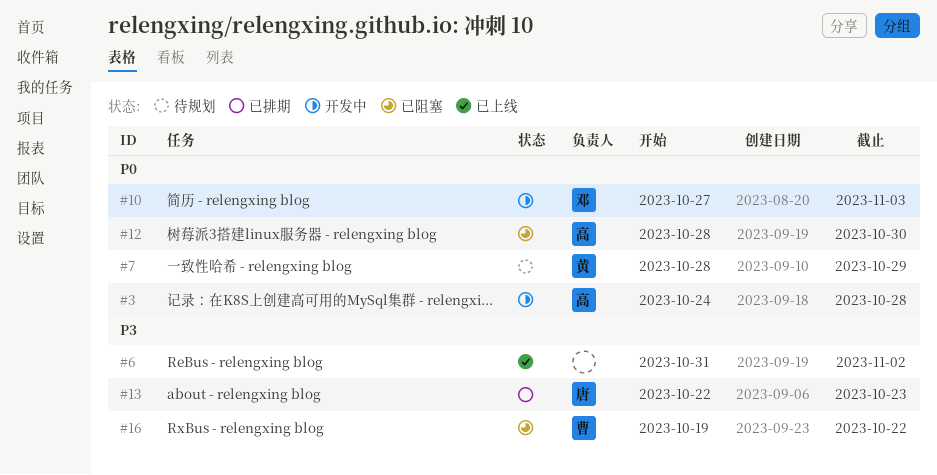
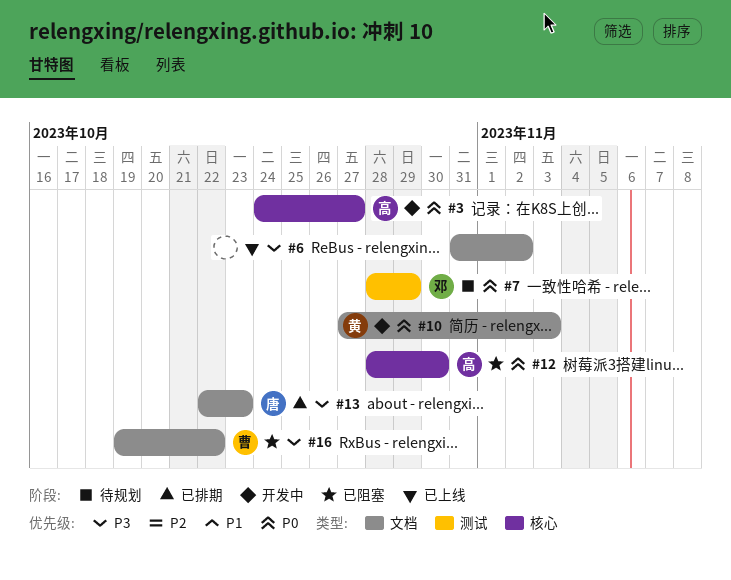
#3, due: Oct 28 -> Oct 27
#7, owner: 黄 -> 邓
#10, owner: 邓 -> 黄

